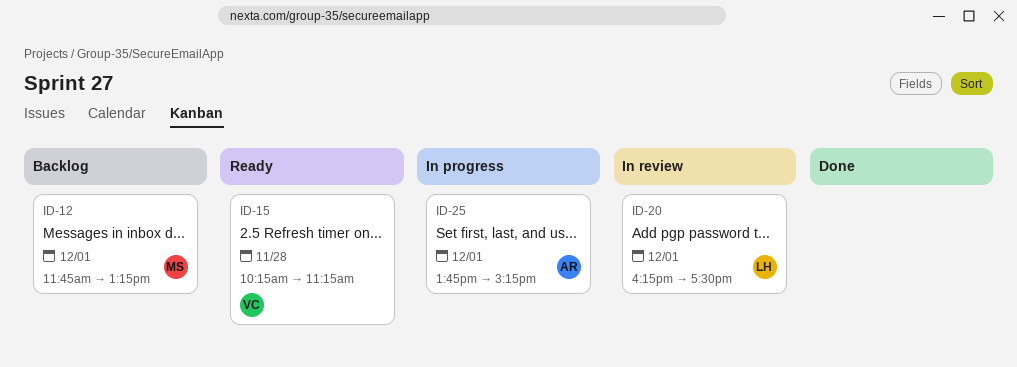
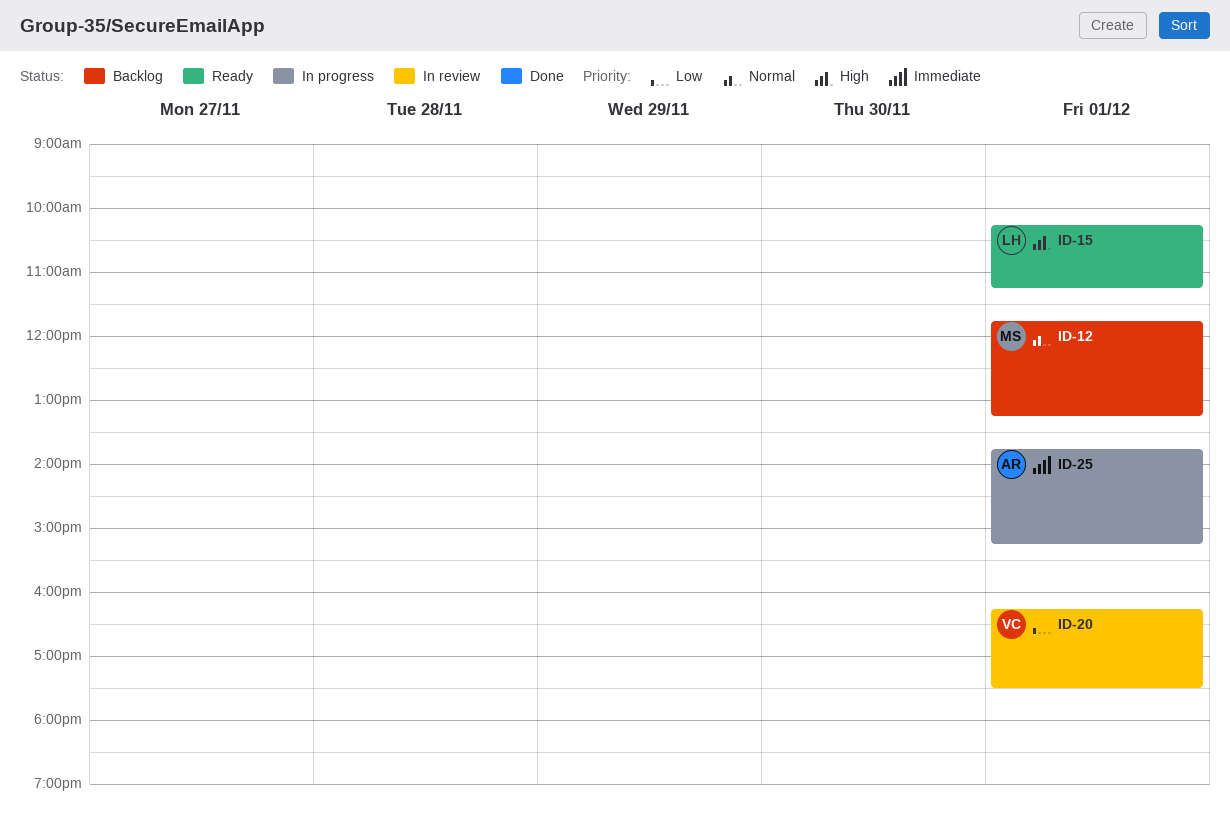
ID-15, owner: VC -> LH
ID-15, day: Nov 28 -> Dec 1
ID-20, owner: LH -> VC

